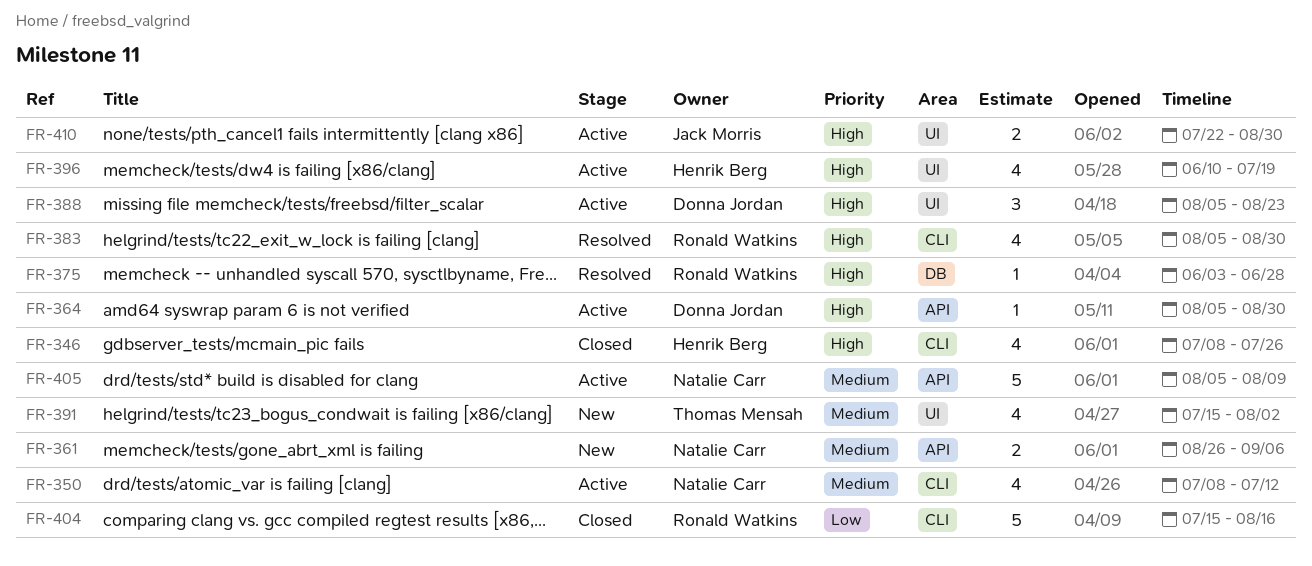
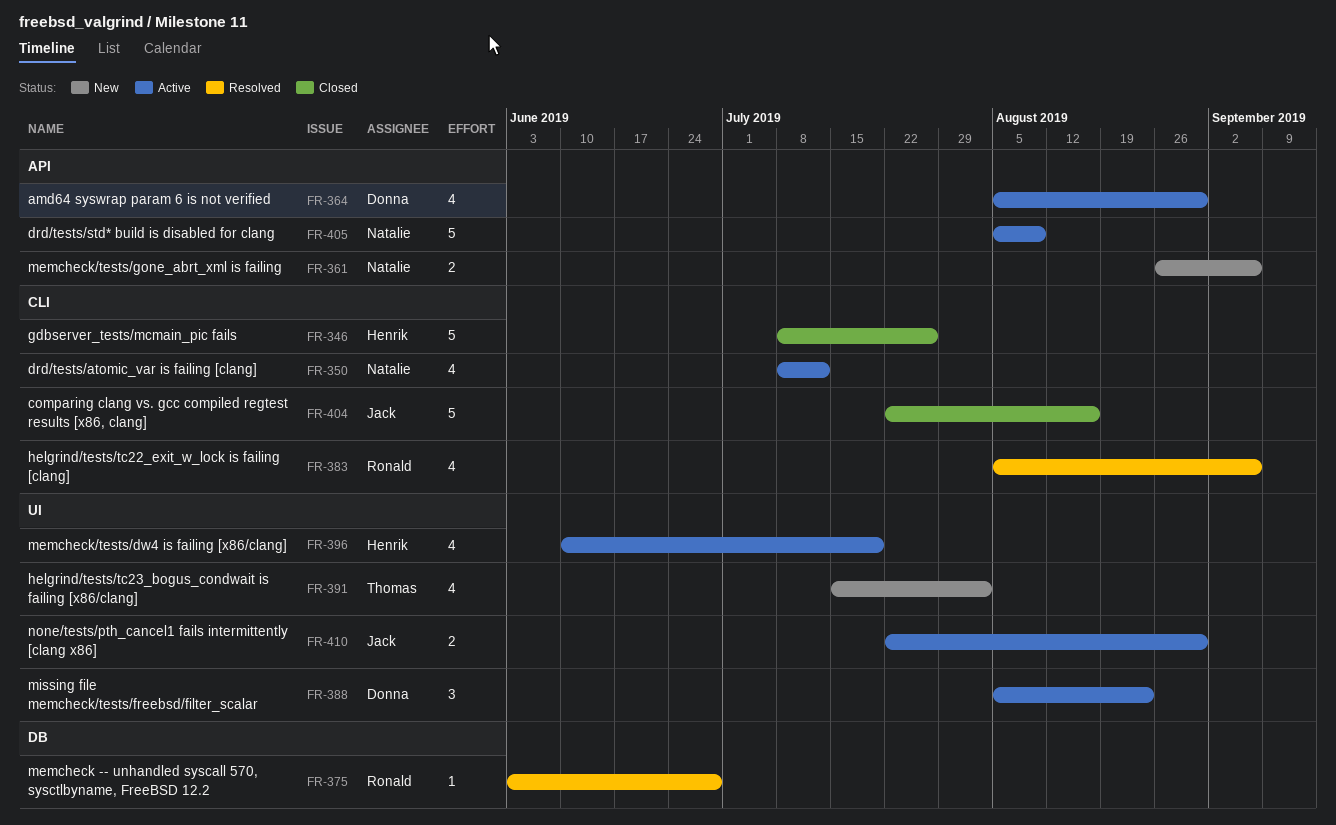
FR-346, estimate: 4 -> 5
FR-364, estimate: 1 -> 4
FR-383, due: Aug 30 -> Sep 6
FR-404, owner: Ronald Watkins -> Jack Morris
FR-404, start: Jul 15 -> Jul 22

